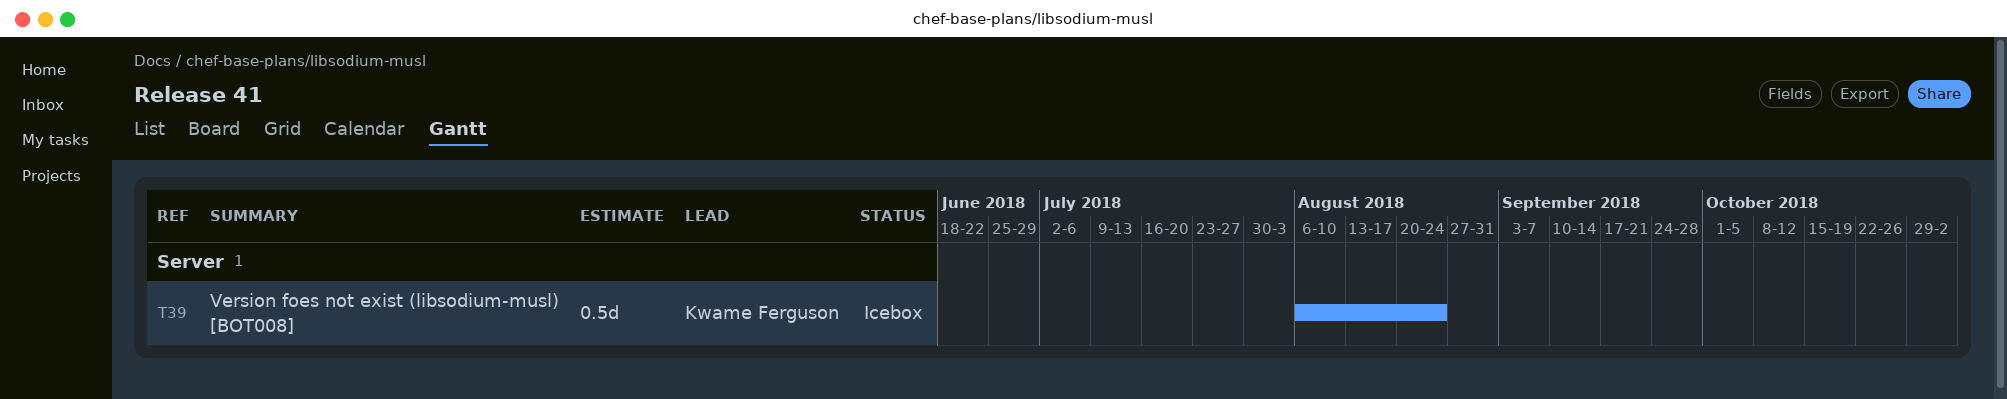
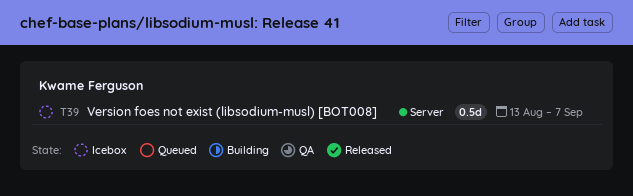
T39, start: Aug 6 -> Aug 13
T39, due: Aug 24 -> Sep 7

